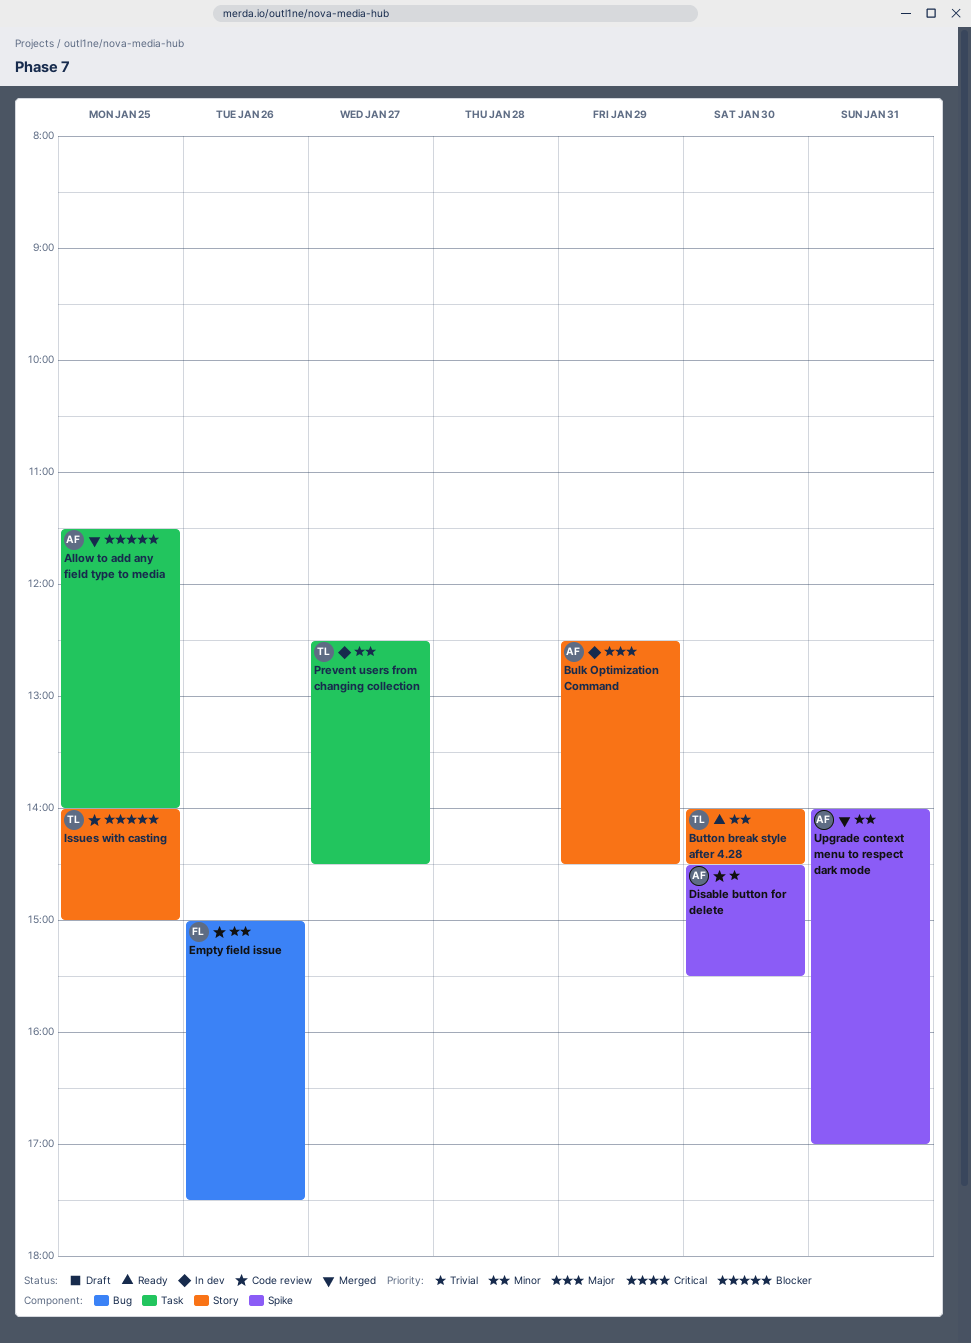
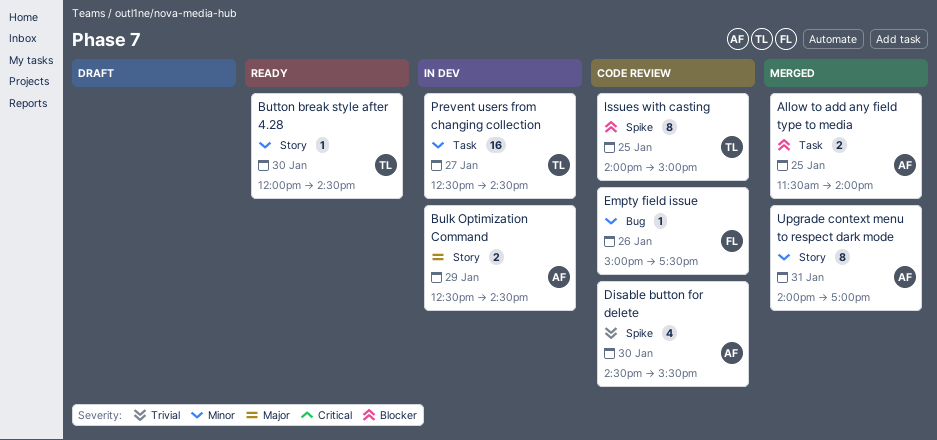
Button break style after 4.28, begins: 14:00 -> 12:00
Issues with casting, label: Story -> Spike
Upgrade context menu to respect dark mode, label: Spike -> Story

